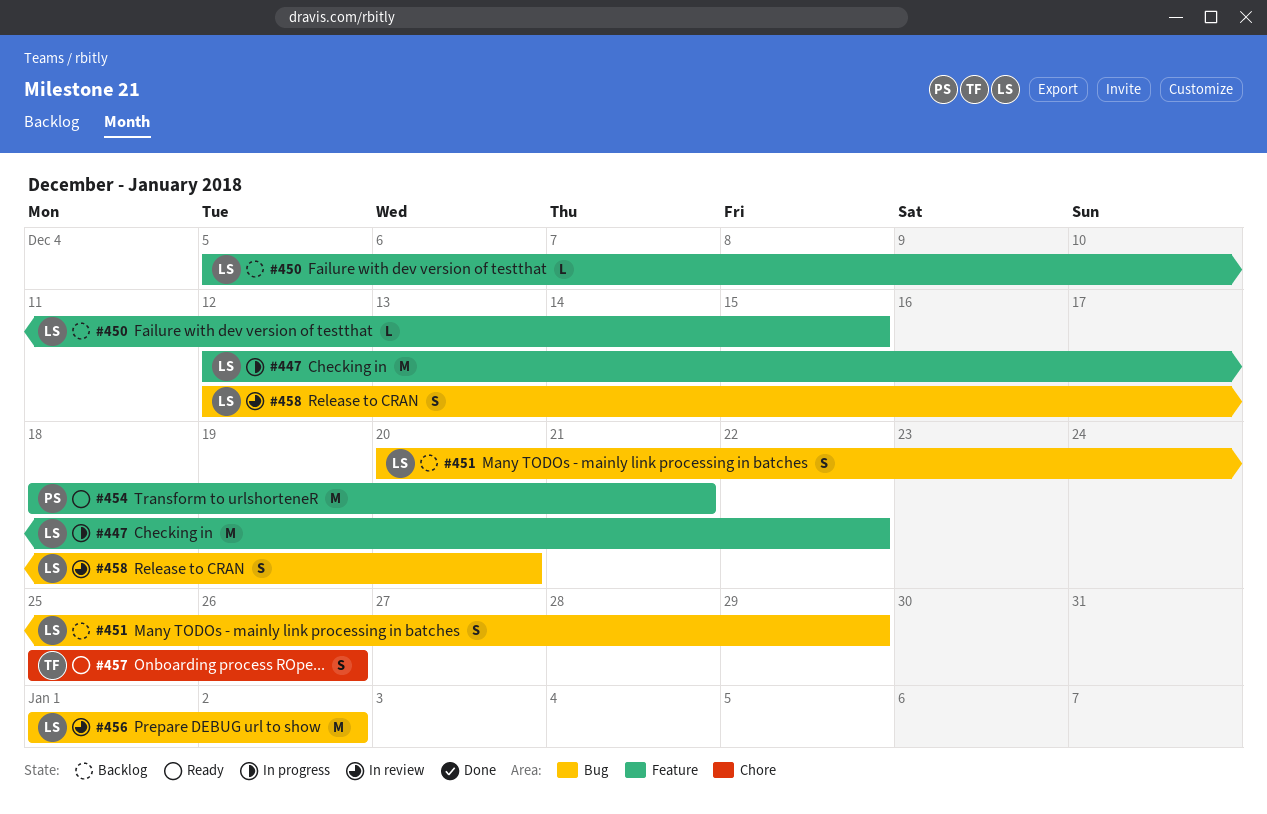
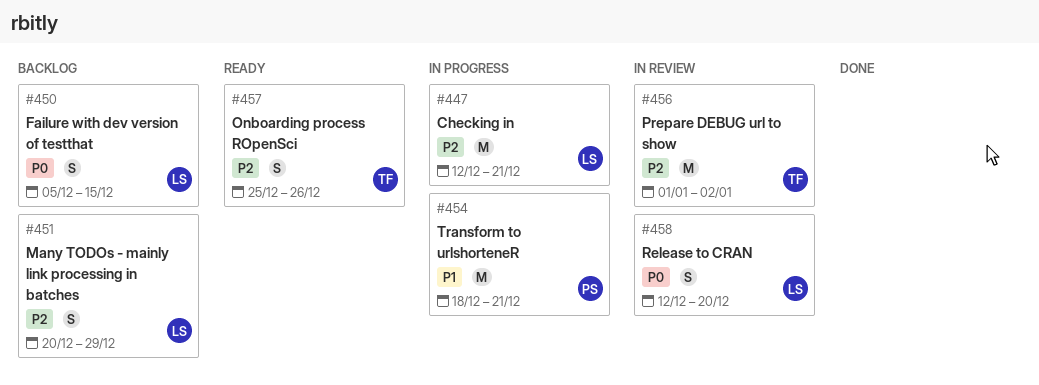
#447, due: Dec 22 -> Dec 21
#450, estimate: L -> S
#454, status: Ready -> In progress
#456, owner: LS -> TF

